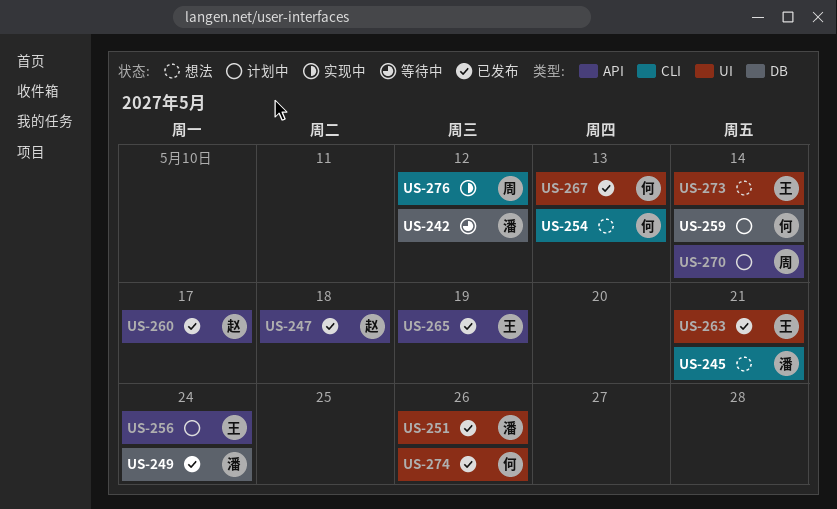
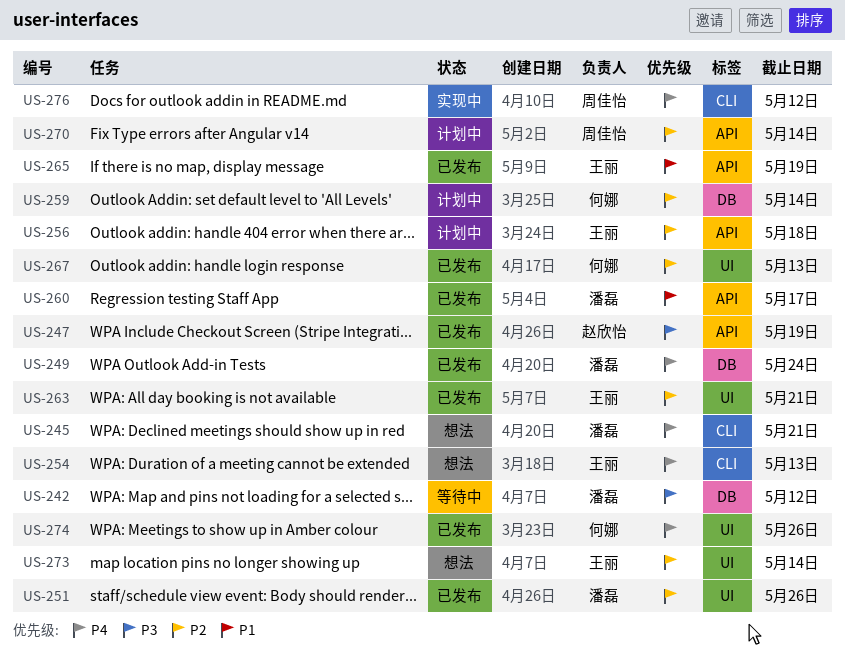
US-247, due: May 18 -> May 19
US-254, owner: 何娜 -> 王丽
US-256, due: May 24 -> May 18
US-260, owner: 赵欣怡 -> 潘磊

